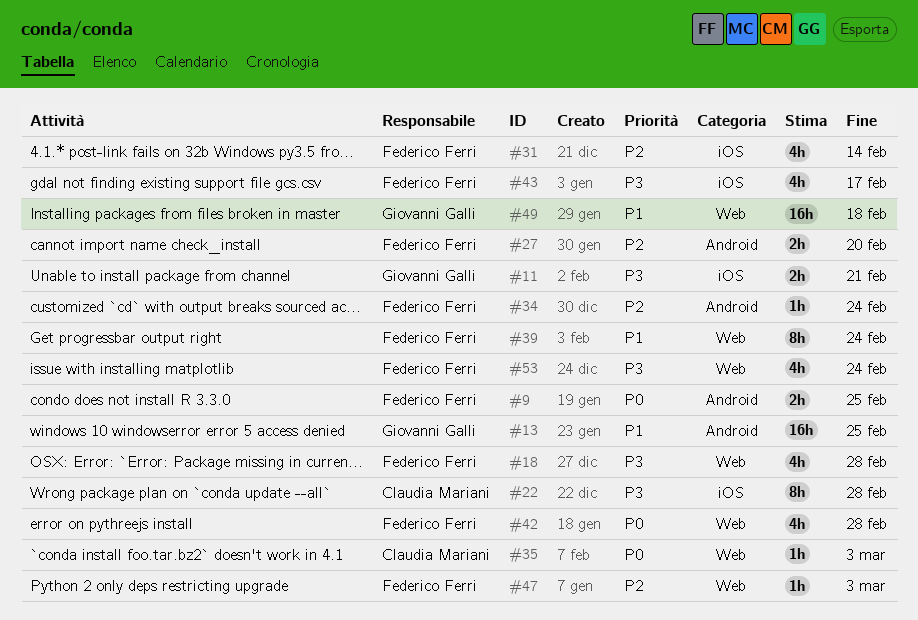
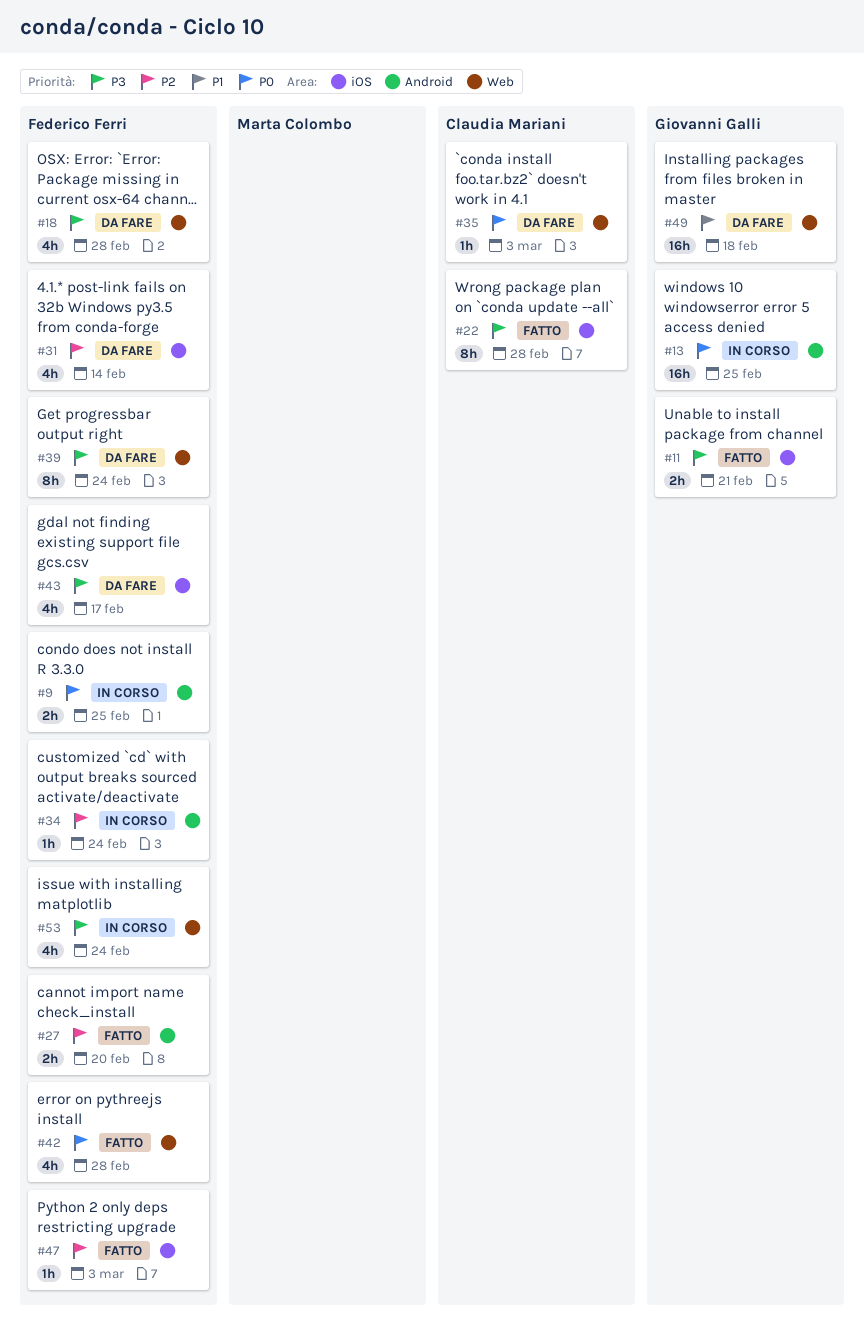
#13, priority: P1 -> P0
#39, priority: P1 -> P3
#47, label: Web -> iOS

